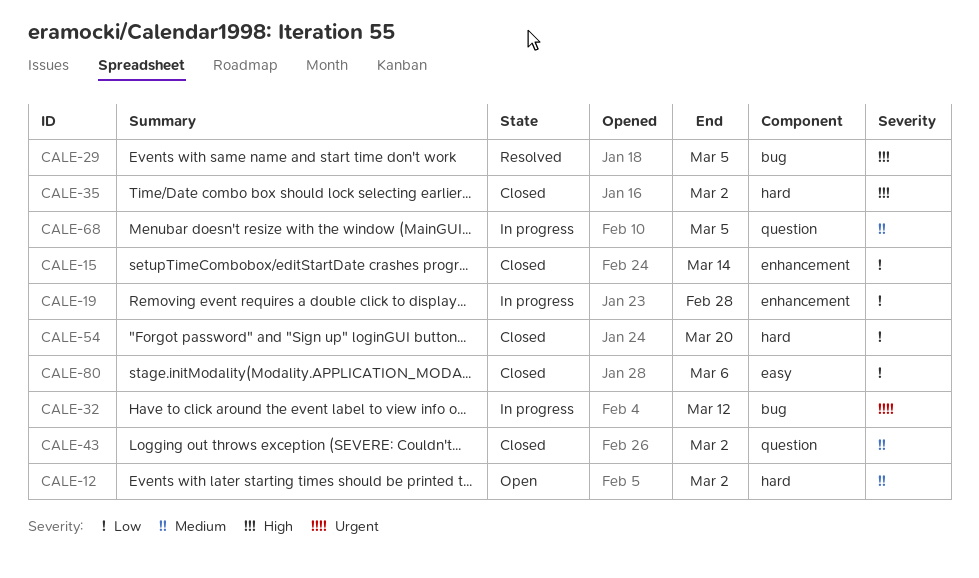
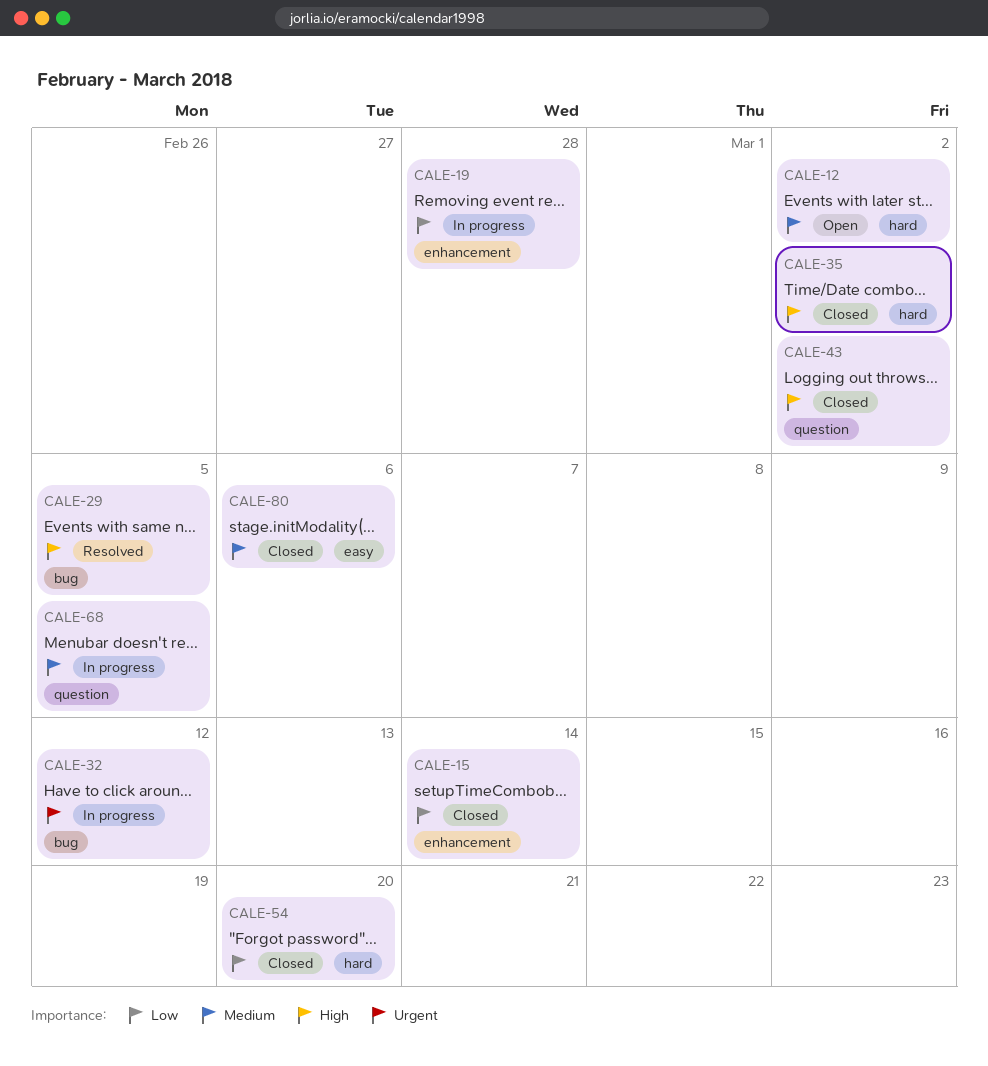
CALE-43, priority: Medium -> High
CALE-80, priority: Low -> Medium

